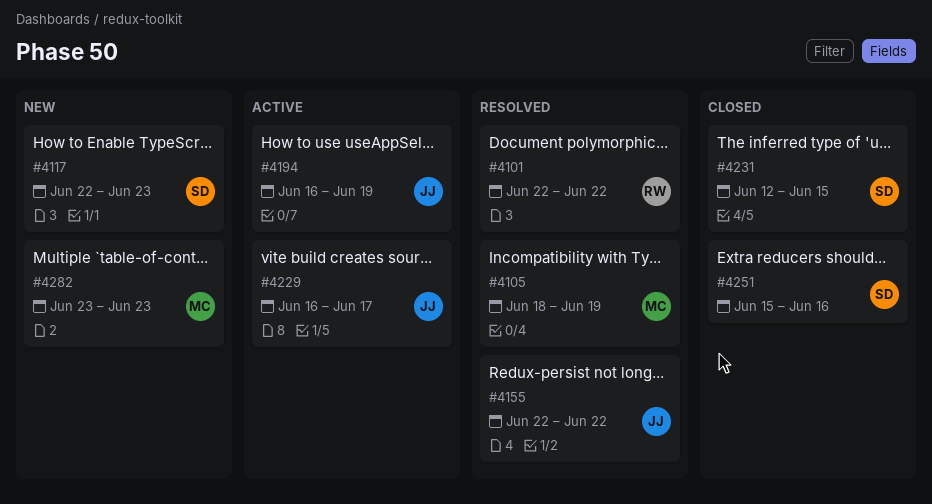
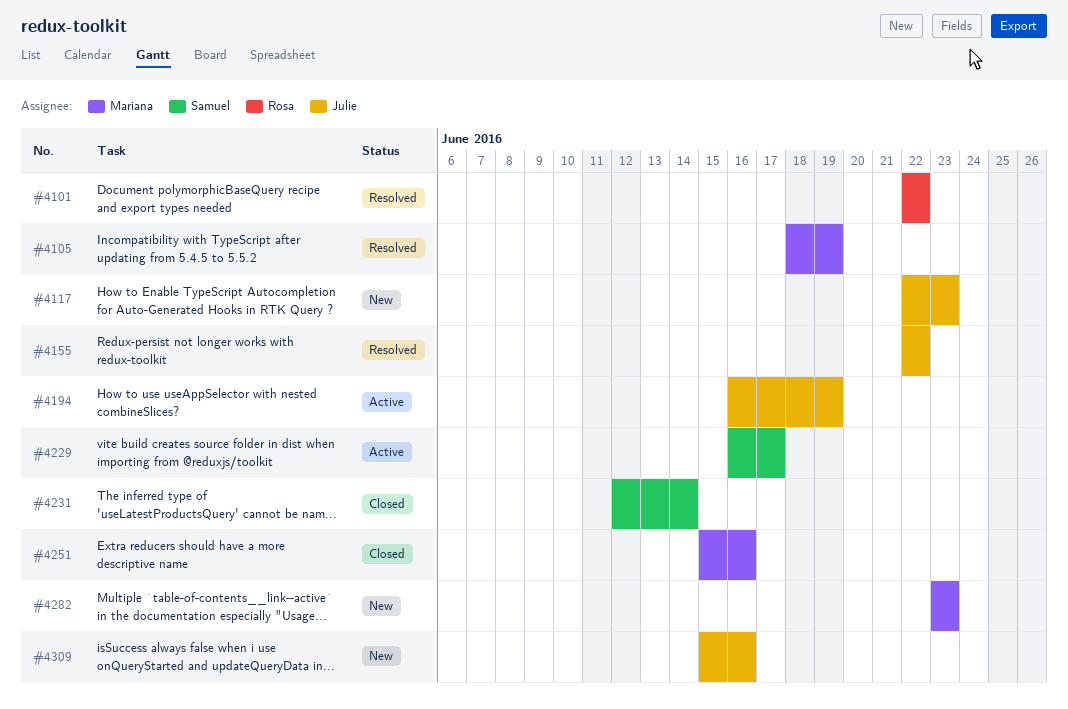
#4117, owner: Samuel -> Julie
#4229, owner: Julie -> Samuel
#4231, due: Jun 15 -> Jun 14
#4251, owner: Samuel -> Mariana
#4309: none -> present

